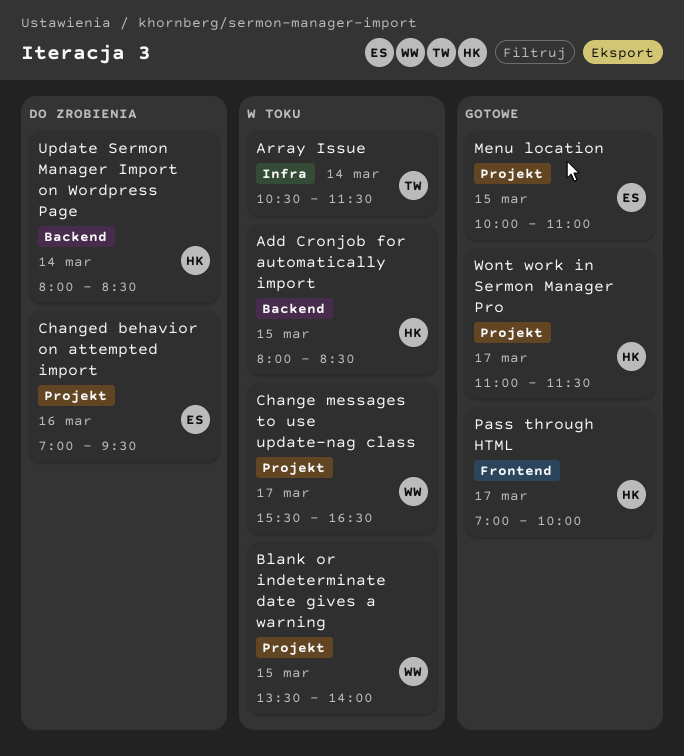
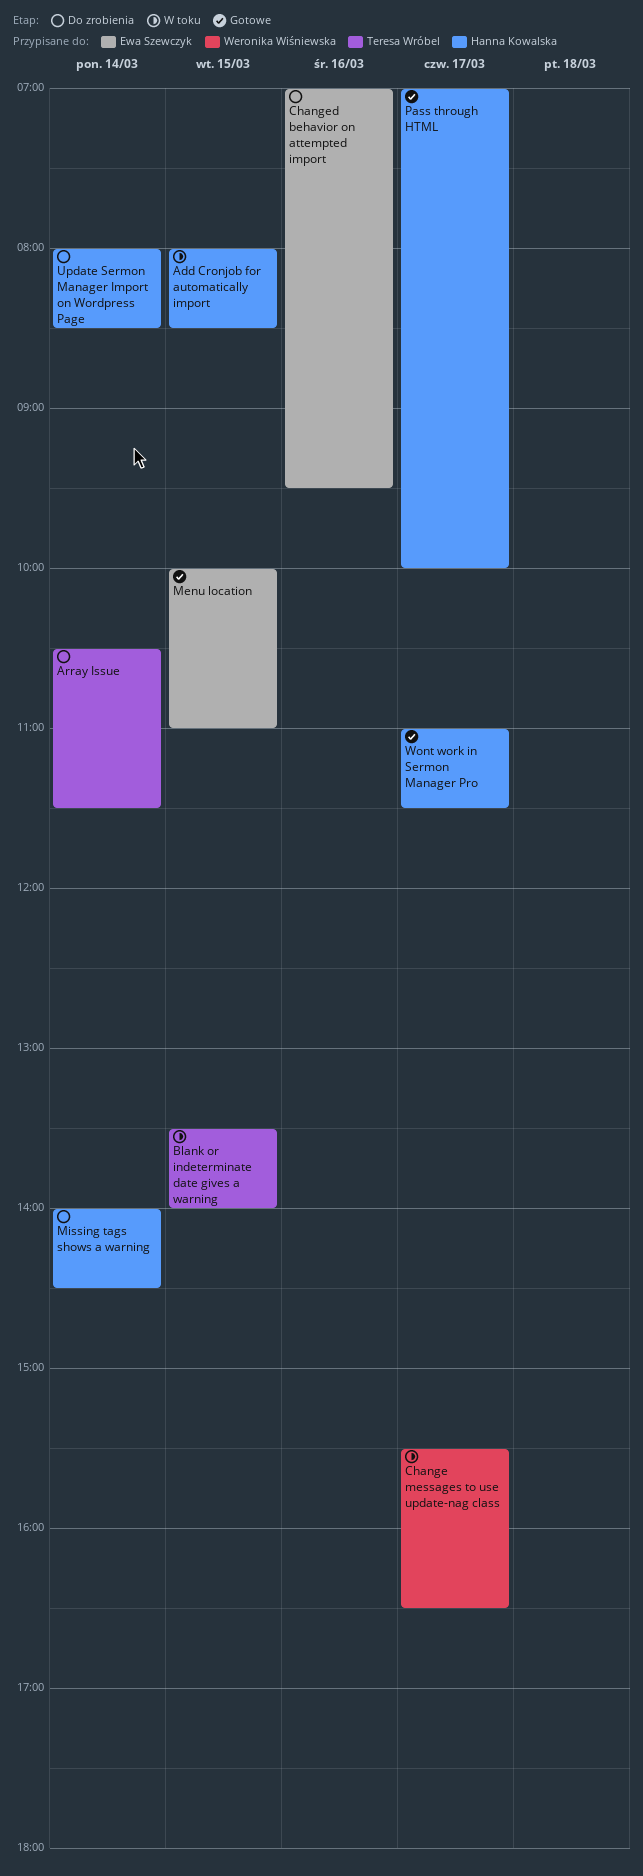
Array Issue, status: W toku -> Do zrobienia
Blank or indeterminate date gives a warning, owner: Weronika Wiśniewska -> Teresa Wróbel
Missing tags shows a warning: none -> present

